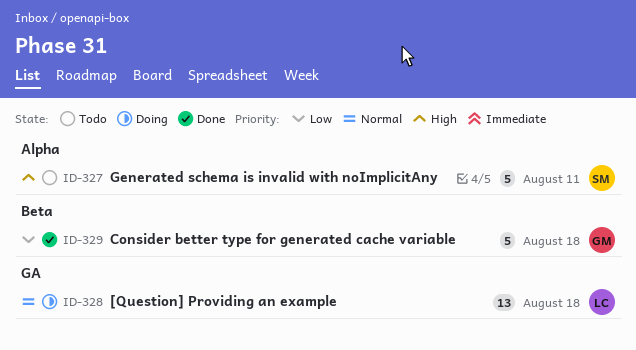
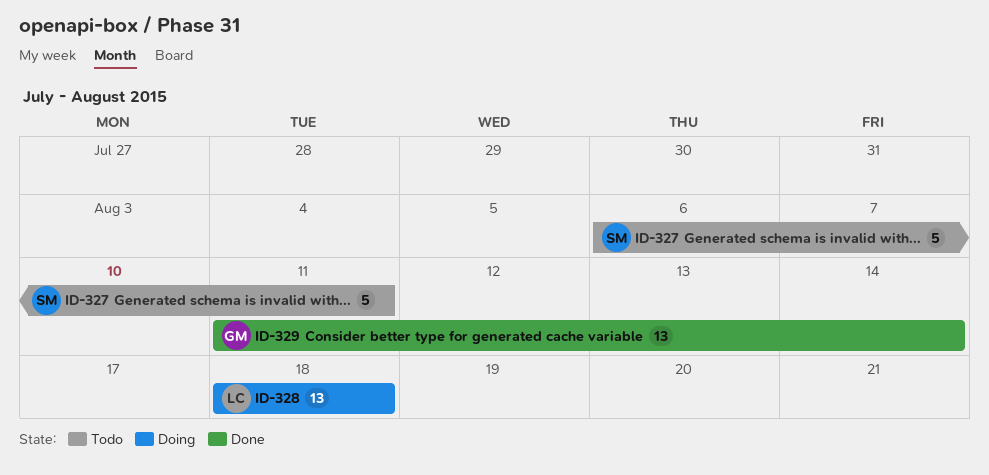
ID-329, estimate: 5 -> 13
ID-329, due: Aug 18 -> Aug 14

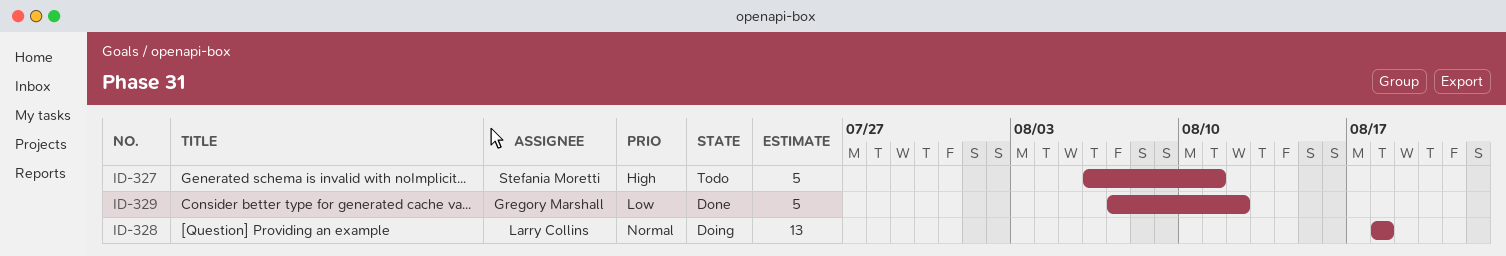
ID-329, estimate: 13 -> 5
ID-329, start: Aug 11 -> Aug 7
ID-329, due: Aug 14 -> Aug 12

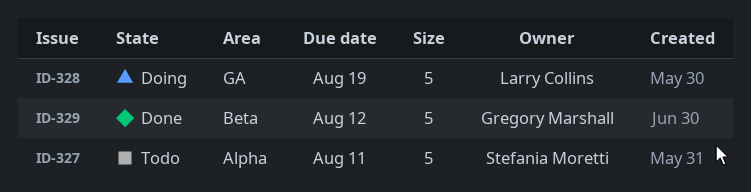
ID-328, estimate: 13 -> 5
ID-328, due: Aug 18 -> Aug 19

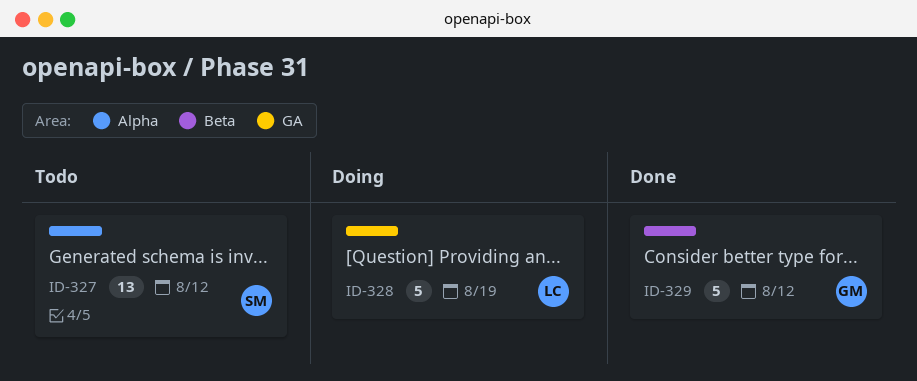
ID-327, estimate: 5 -> 13
ID-327, due: Aug 11 -> Aug 12

